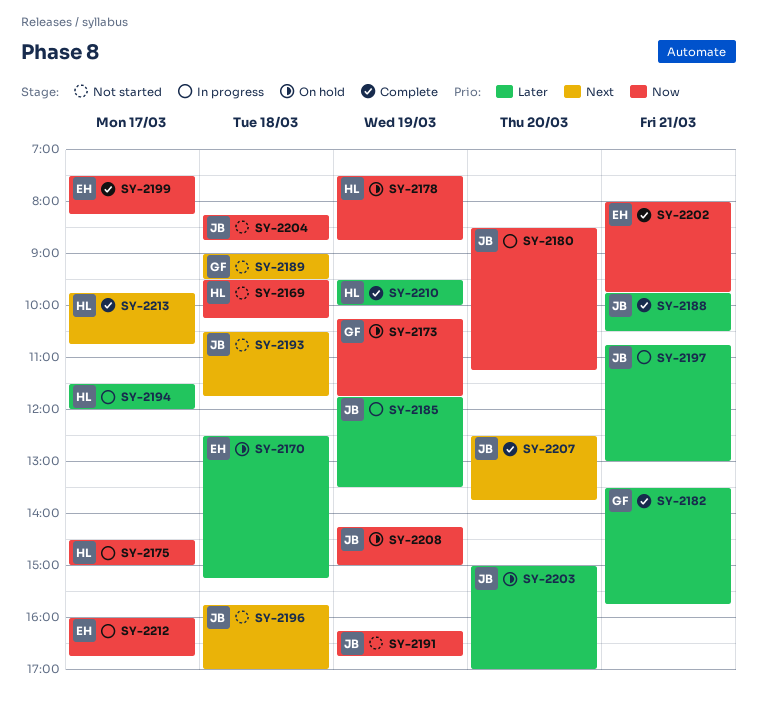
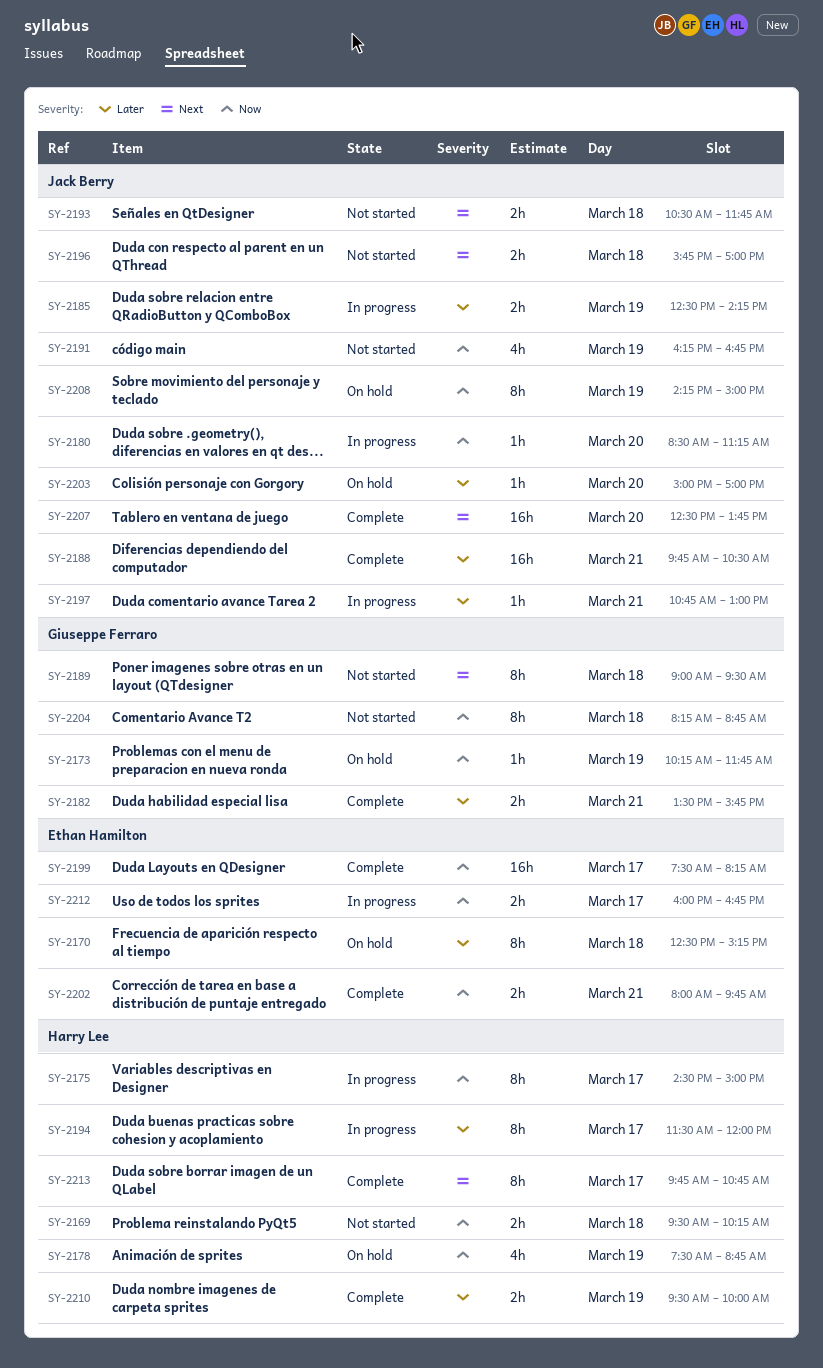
SY-2185, begins: 11:45 -> 12:30
SY-2185, ends: 13:30 -> 14:15
SY-2204, owner: Jack Berry -> Giuseppe Ferraro

